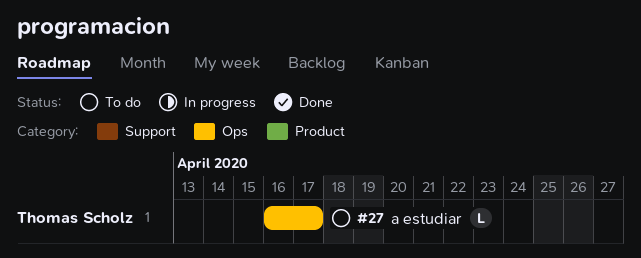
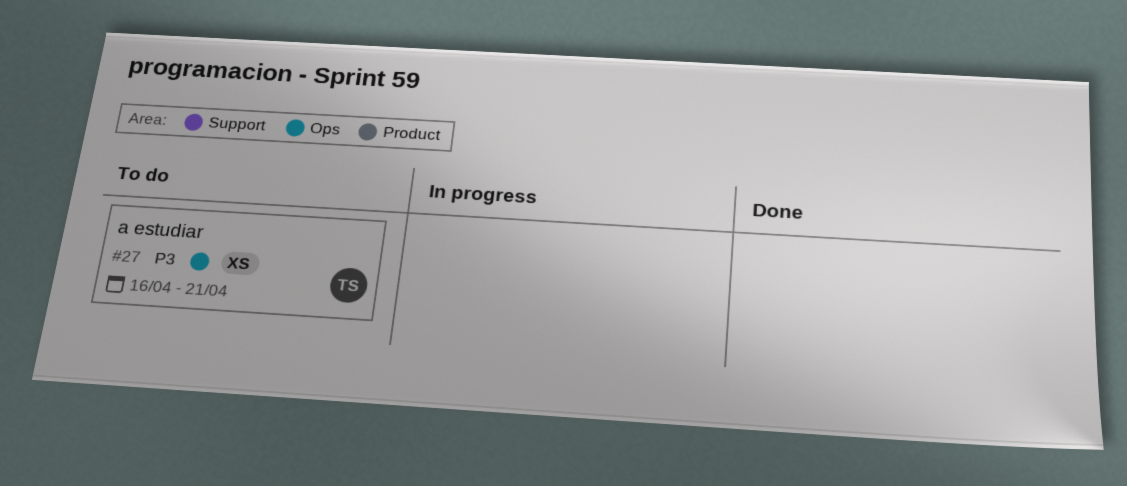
#27, estimate: L -> XS
#27, due: Apr 17 -> Apr 21

